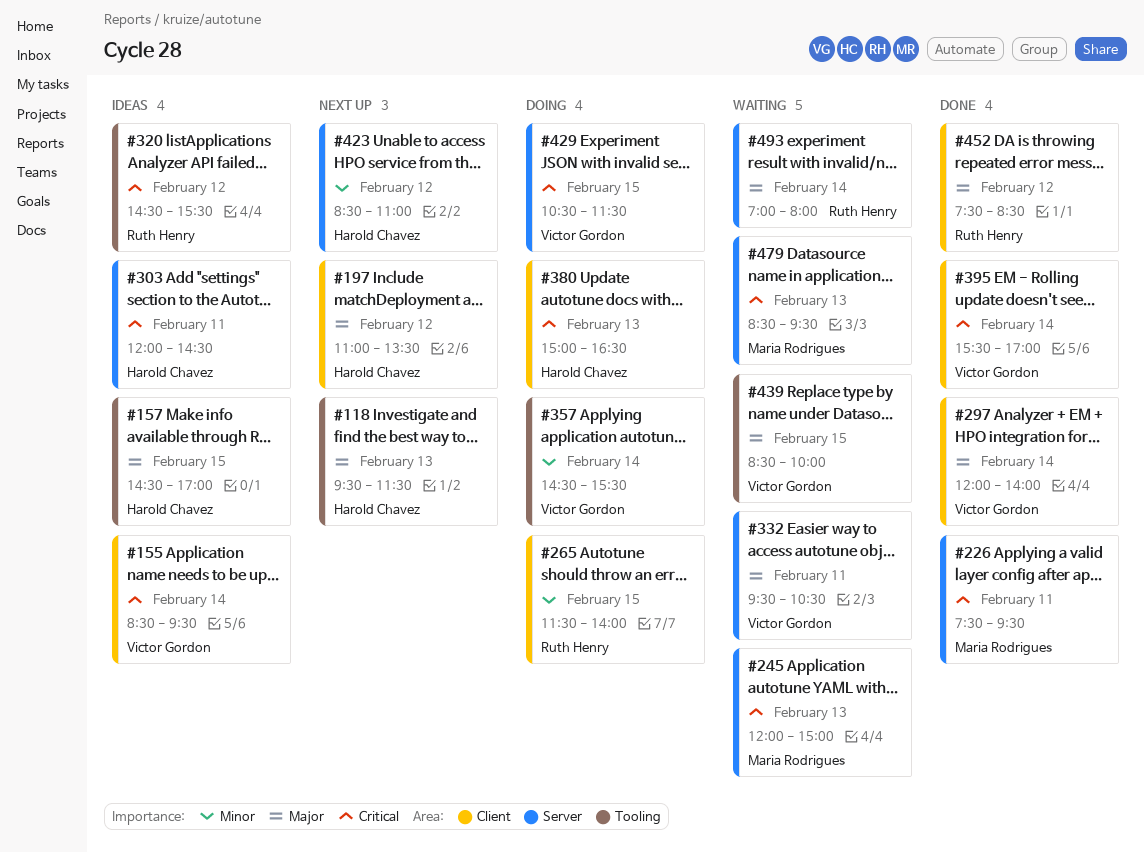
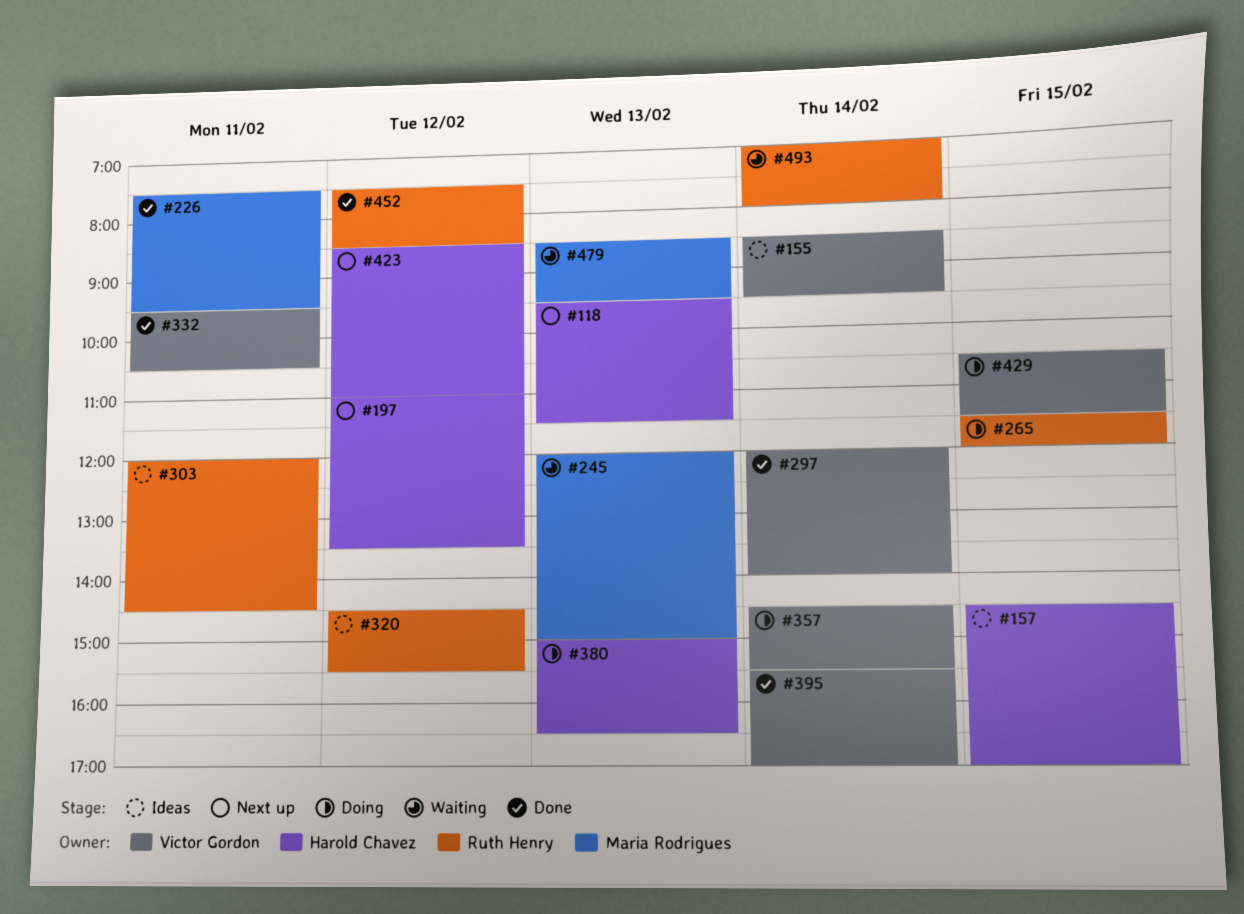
#265, ends: 14:00 -> 12:00
#303, owner: Harold Chavez -> Ruth Henry
#332, status: Waiting -> Done
#439: present -> none

